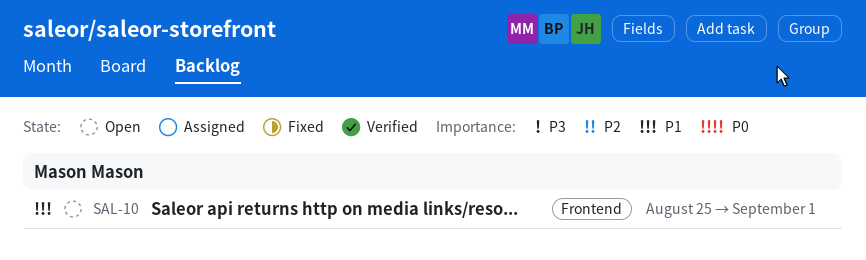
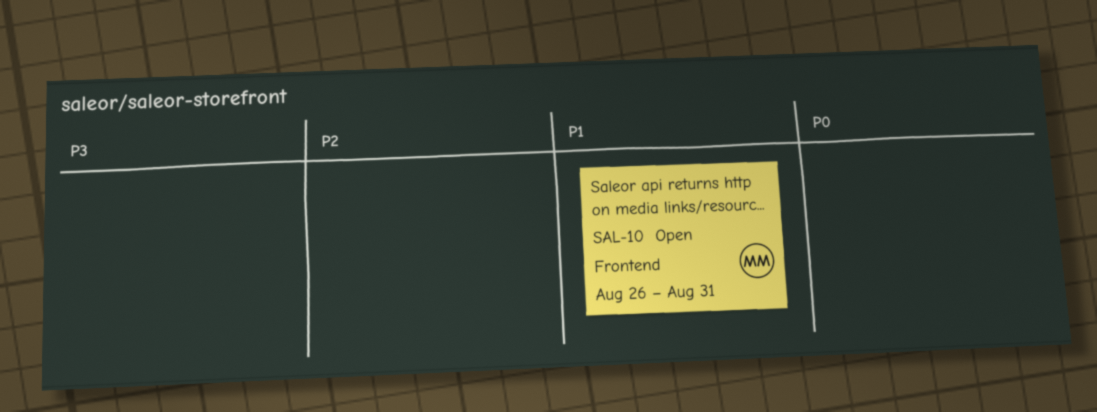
SAL-10, start: Aug 25 -> Aug 26
SAL-10, due: Sep 1 -> Aug 31

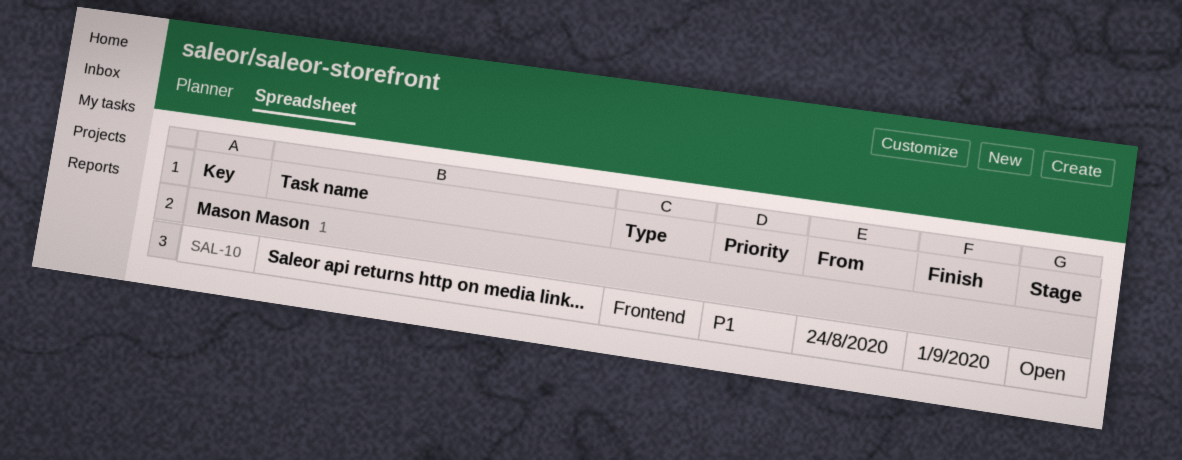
SAL-10, start: Aug 26 -> Aug 24
SAL-10, due: Aug 31 -> Sep 1

